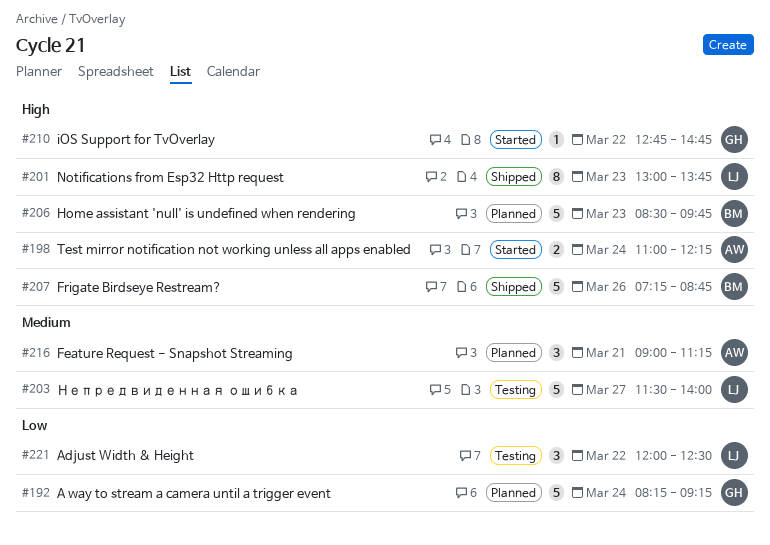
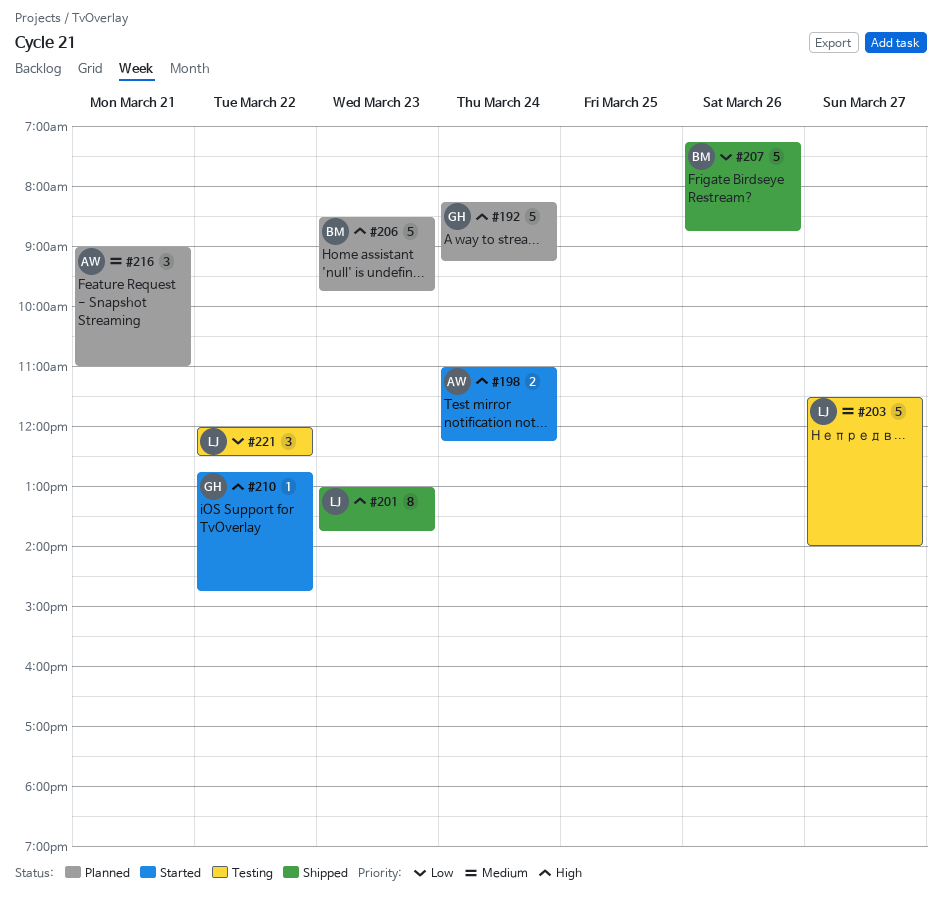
#192, priority: Low -> High
#207, priority: High -> Low
#216, ends: 11:15 -> 11:00

